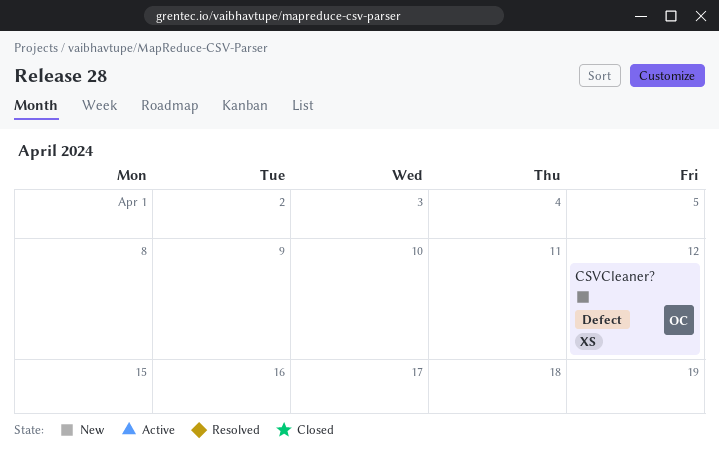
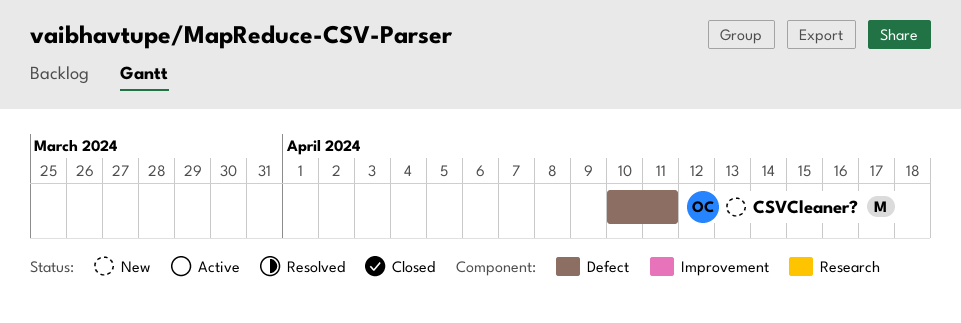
CSVCleaner?, estimate: XS -> M
CSVCleaner?, due: Apr 12 -> Apr 11

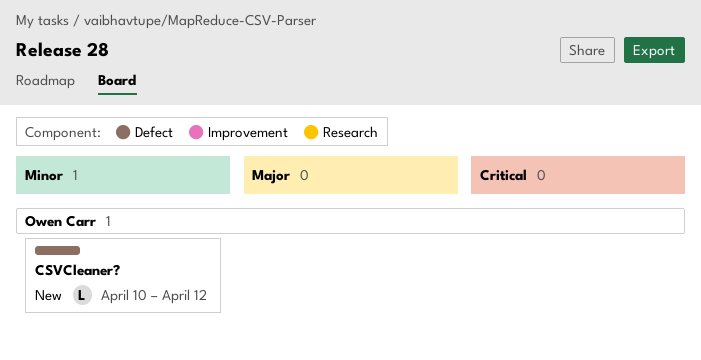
CSVCleaner?, estimate: M -> L
CSVCleaner?, due: Apr 11 -> Apr 12

